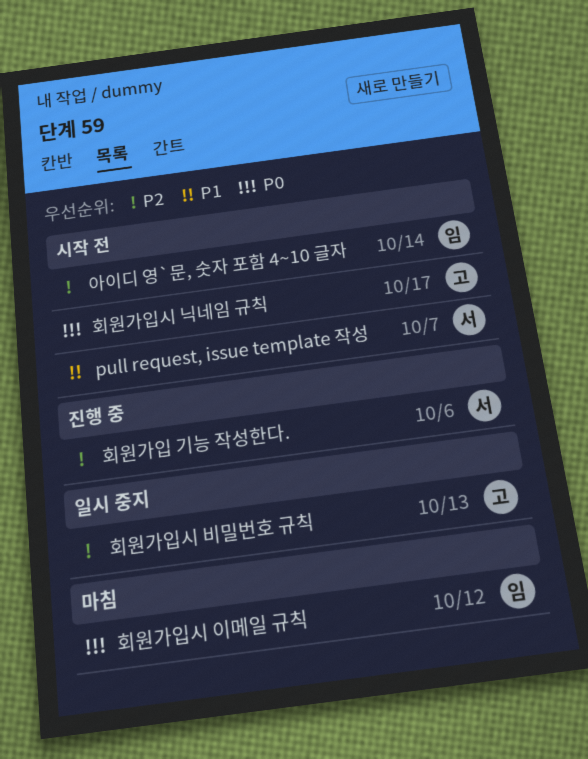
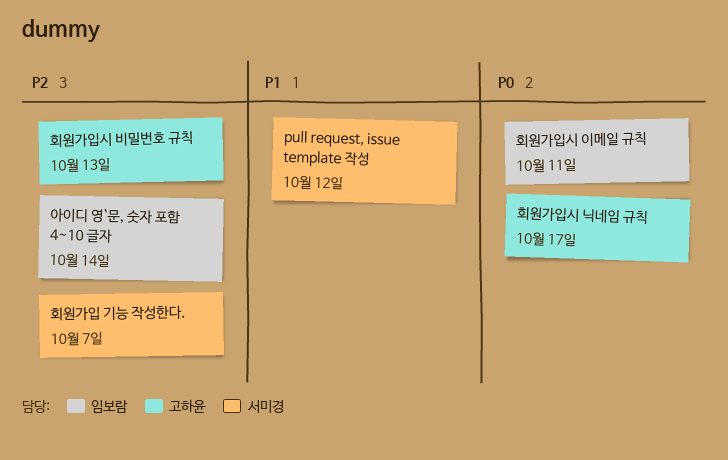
pull request, issue template 작성, due: Oct 7 -> Oct 12
회원가입 기능 작성한다., due: Oct 6 -> Oct 7
회원가입시 이메일 규칙, due: Oct 12 -> Oct 11

